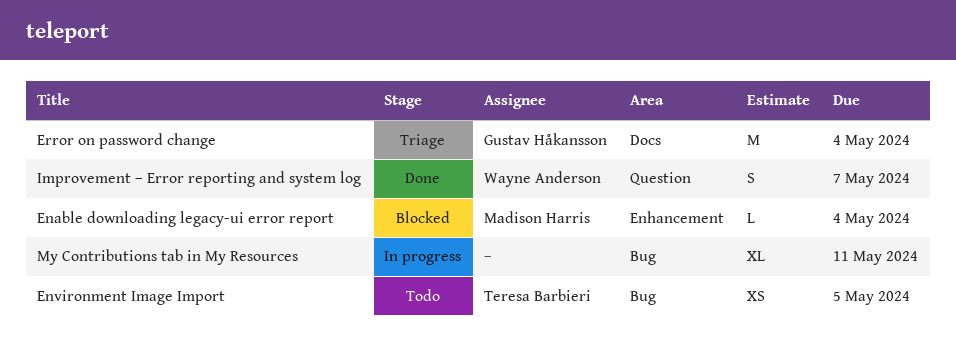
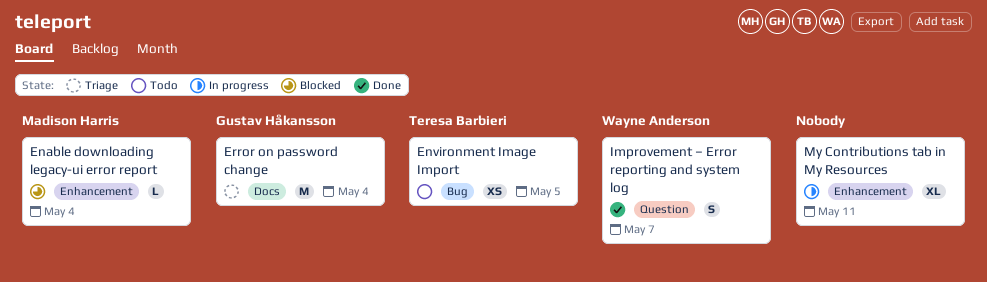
My Contributions tab in My Resources, label: Bug -> Enhancement

